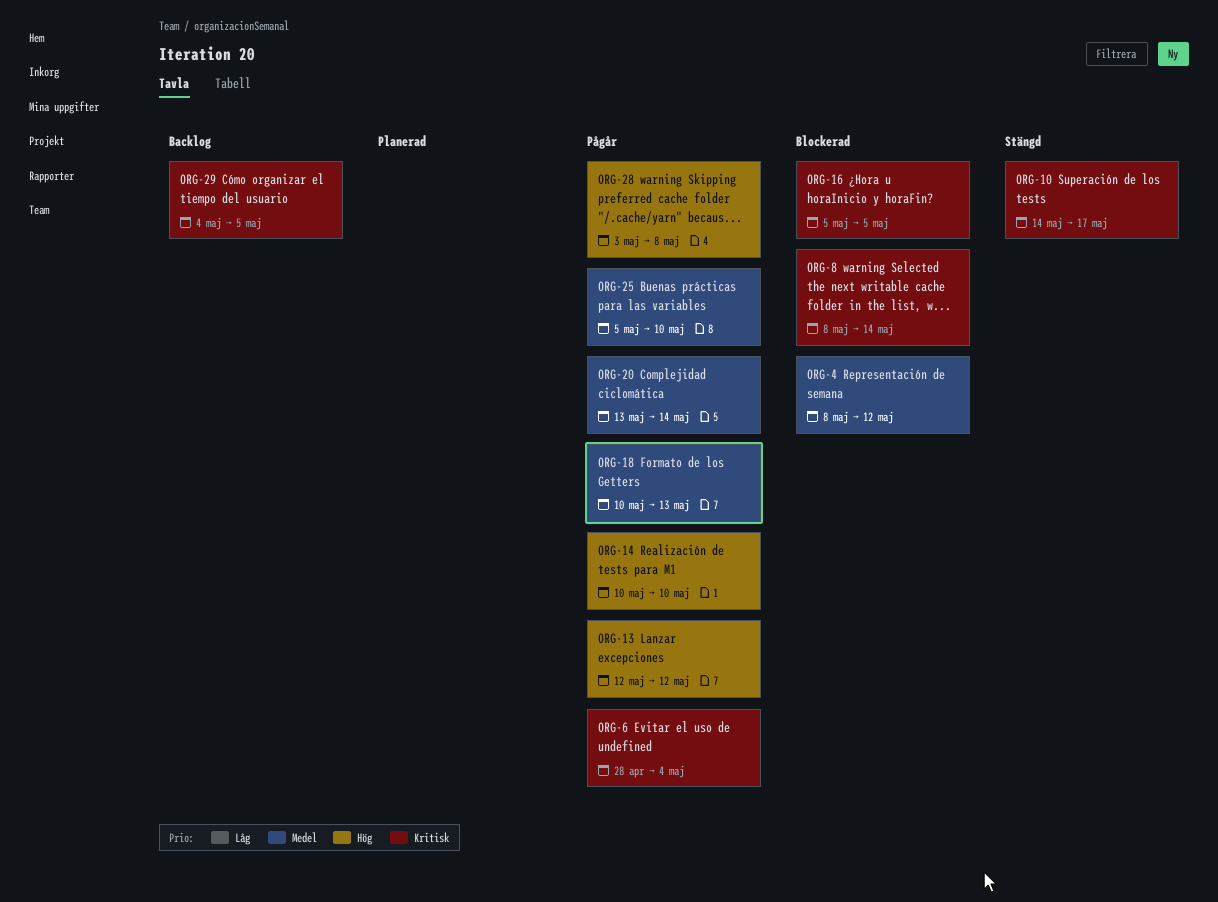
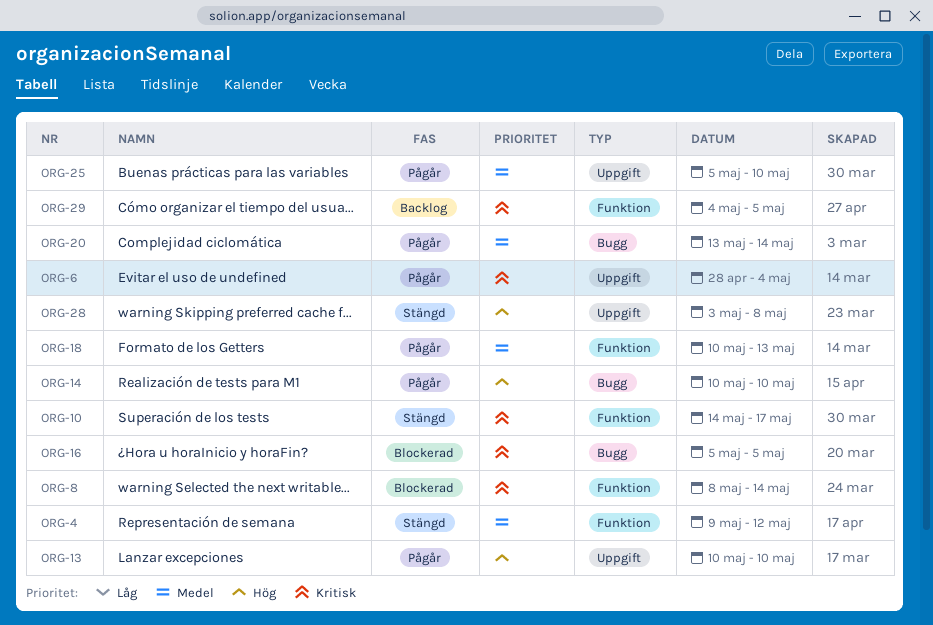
ORG-4, status: Blockerad -> Stängd
ORG-4, start: May 8 -> May 9
ORG-13, start: May 12 -> May 10
ORG-13, due: May 12 -> May 10
ORG-28, status: Pågår -> Stängd

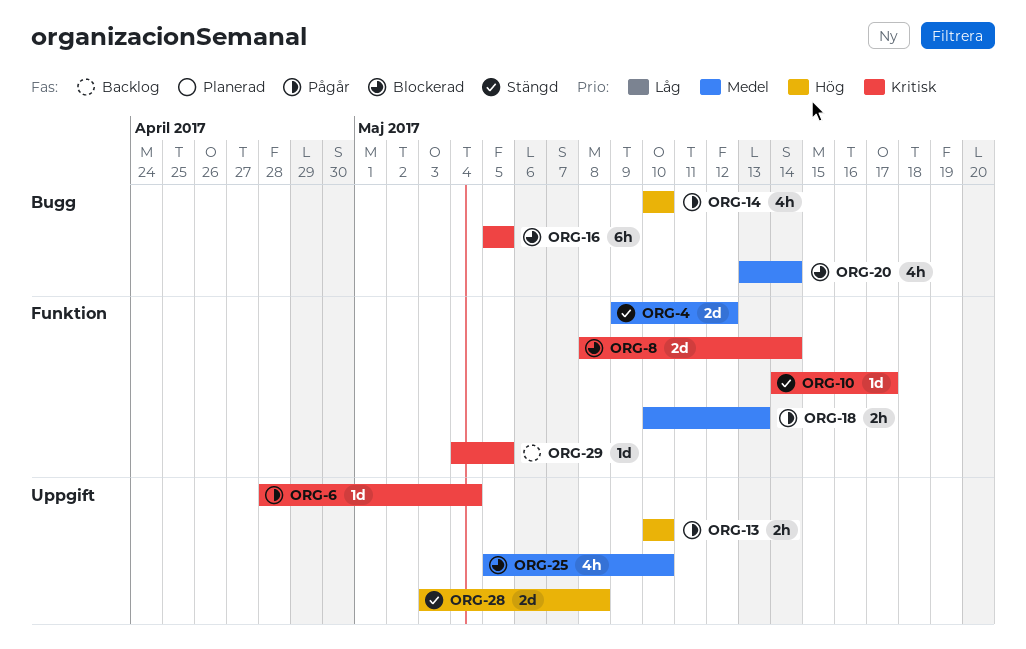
ORG-20, status: Pågår -> Blockerad
ORG-25, status: Pågår -> Blockerad

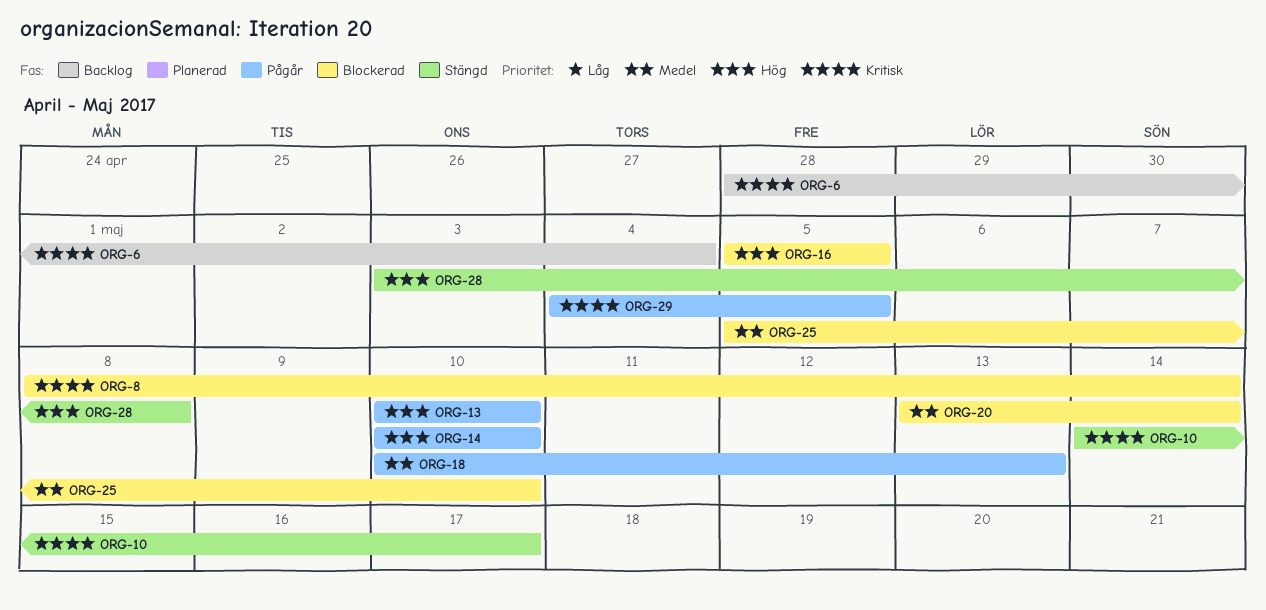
ORG-4: present -> none
ORG-6, status: Pågår -> Backlog
ORG-16, priority: Kritisk -> Hög
ORG-29, status: Backlog -> Pågår

